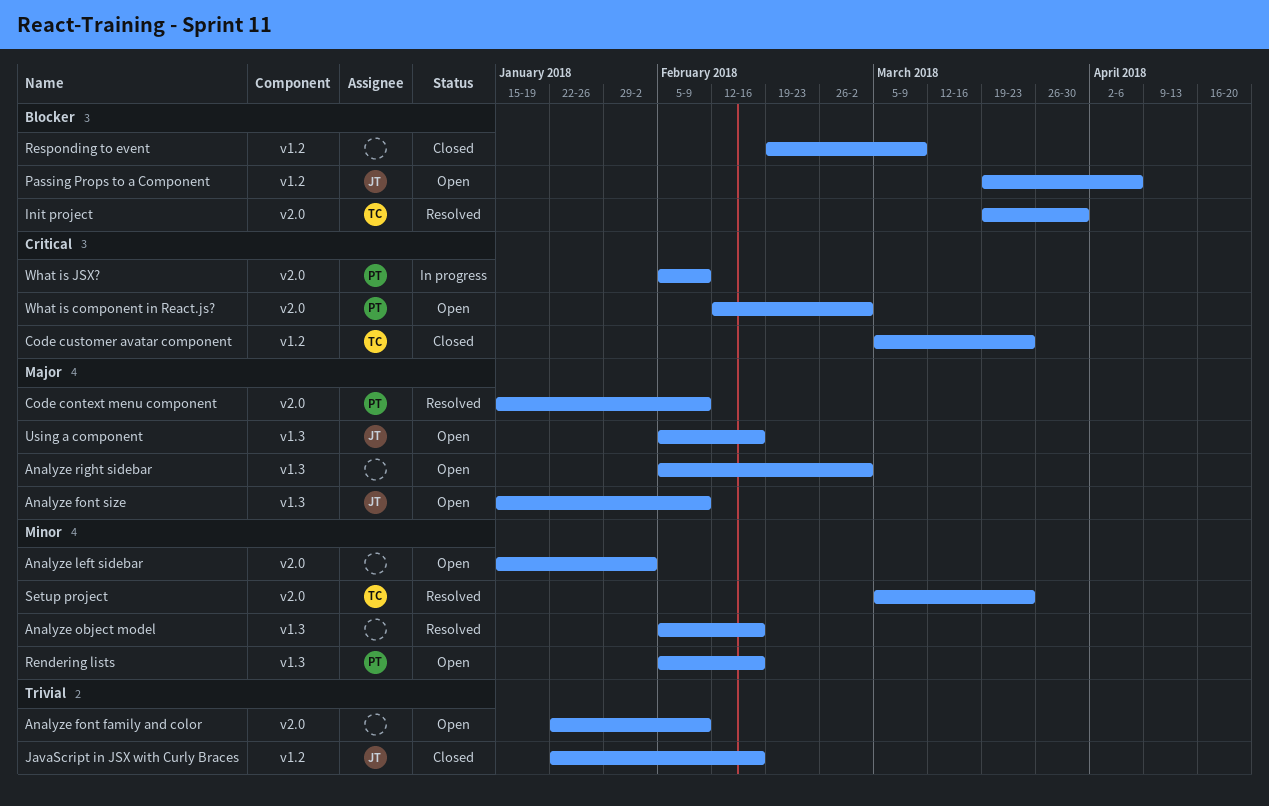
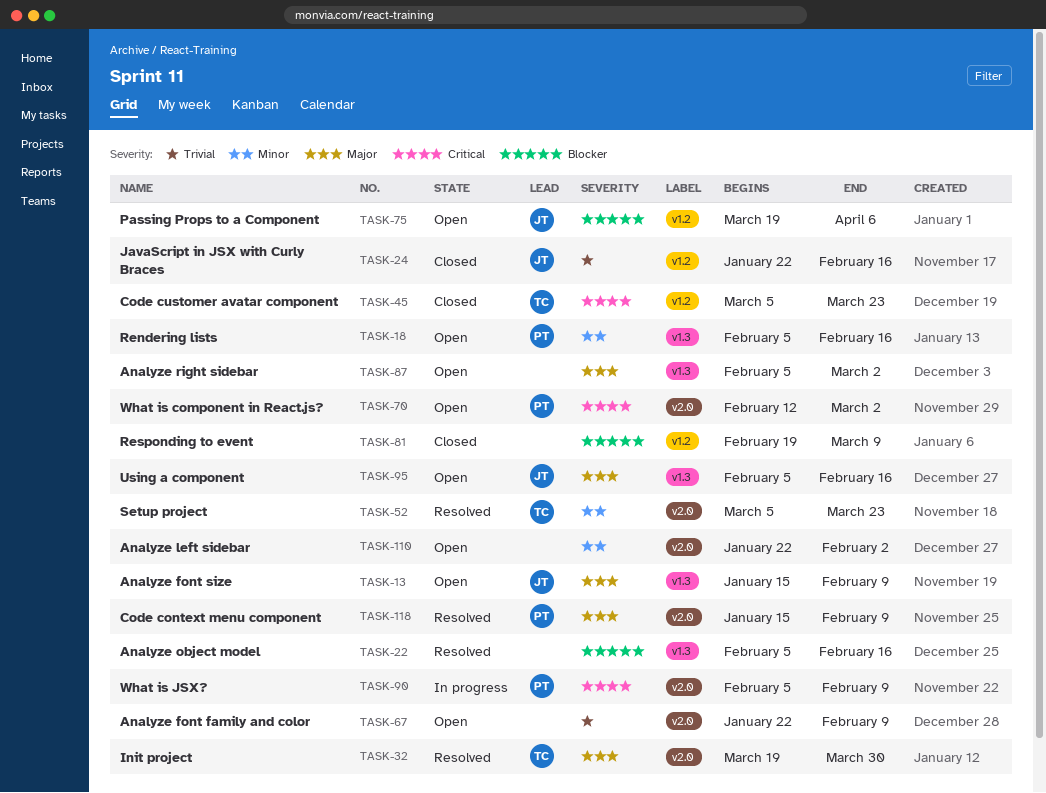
Analyze left sidebar, start: Jan 15 -> Jan 22
Analyze object model, priority: Minor -> Blocker
Init project, priority: Blocker -> Major

